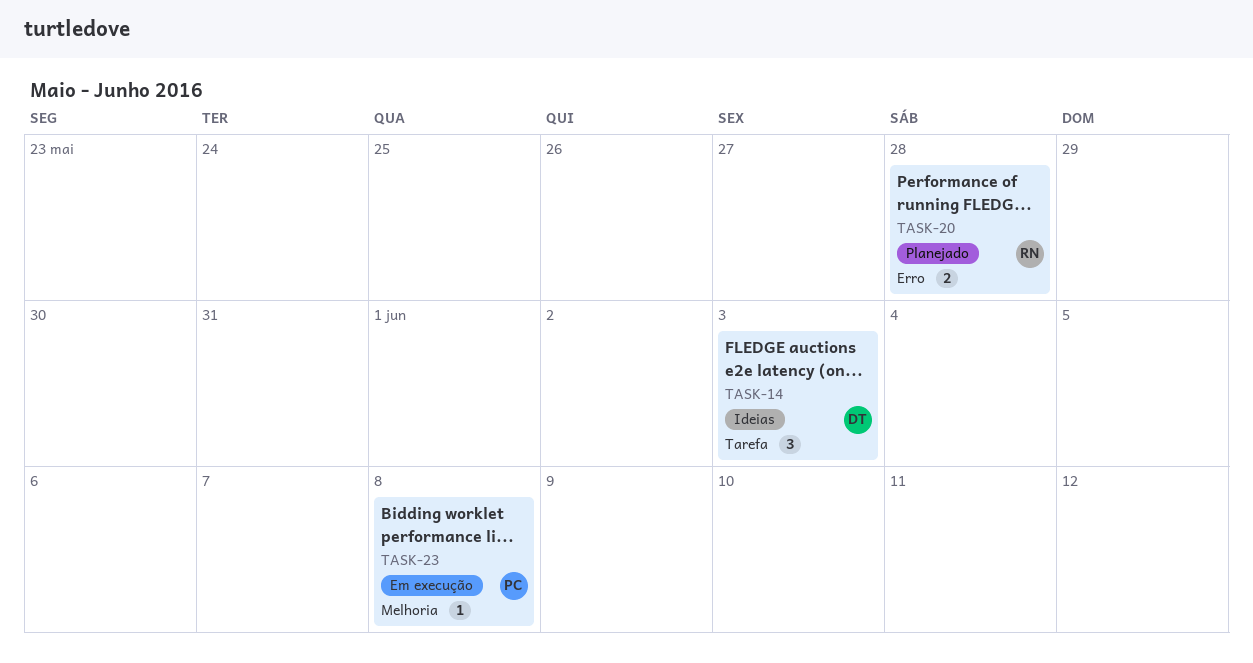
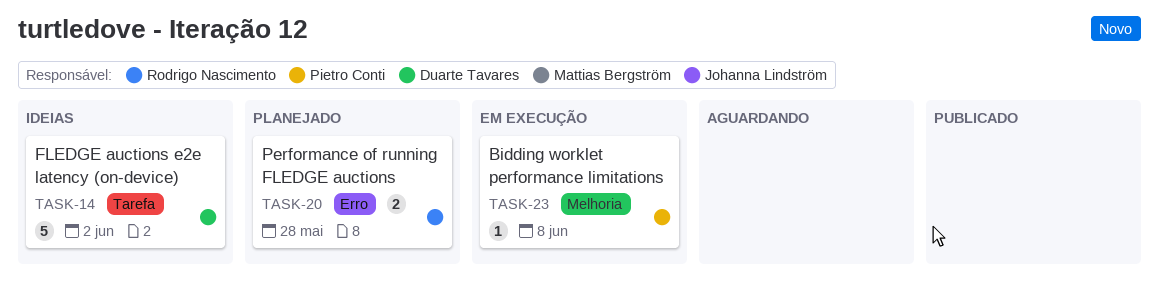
TASK-14, estimate: 3 -> 5
TASK-14, due: Jun 3 -> Jun 2

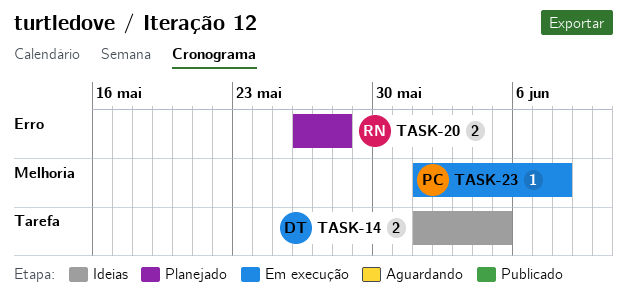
TASK-14, estimate: 5 -> 2
TASK-14, due: Jun 2 -> Jun 5

